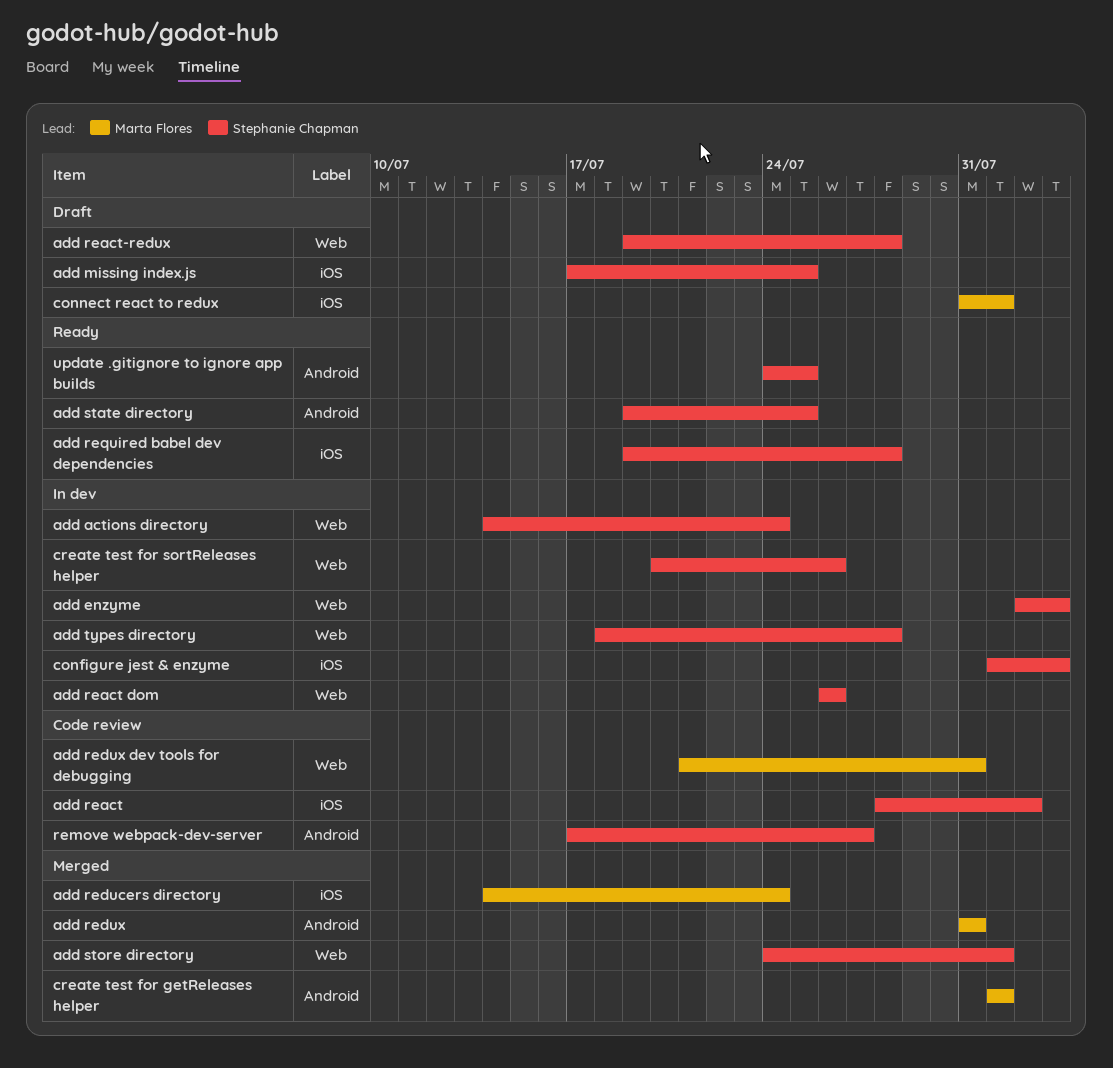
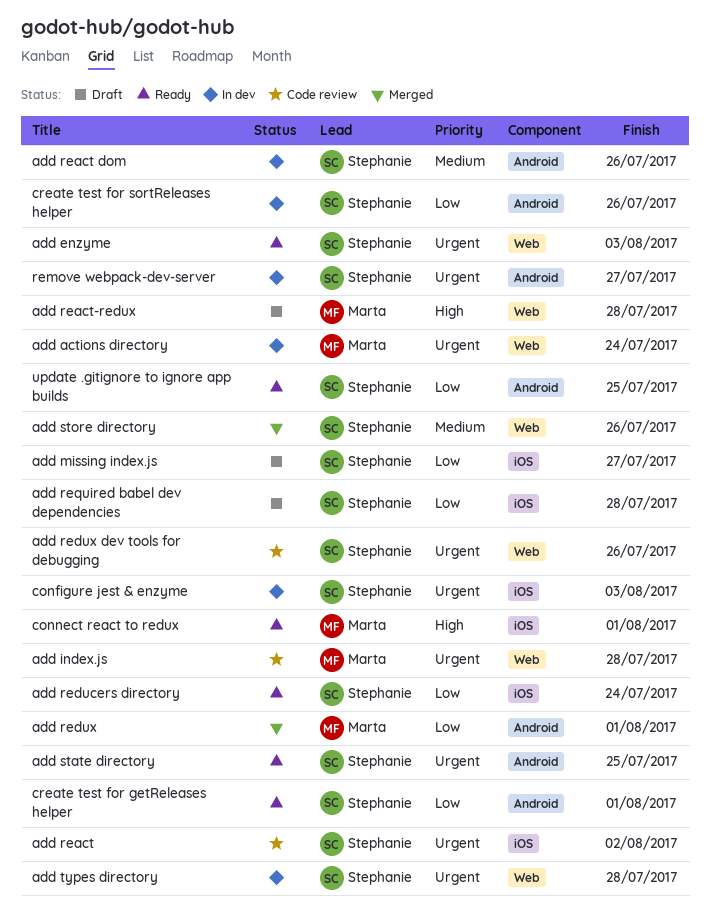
add actions directory, owner: Stephanie Chapman -> Marta Flores
add enzyme, status: In dev -> Ready
add index.js: none -> present
add missing index.js, due: Jul 25 -> Jul 27
add react dom, label: Web -> Android
add react-redux, owner: Stephanie Chapman -> Marta Flores
add reducers directory, status: Merged -> Ready
add reducers directory, owner: Marta Flores -> Stephanie Chapman
add redux, due: Jul 31 -> Aug 1
add redux dev tools for debugging, owner: Marta Flores -> Stephanie Chapman
add redux dev tools for debugging, due: Jul 31 -> Jul 26
add required babel dev dependencies, status: Ready -> Draft
add store directory, due: Aug 1 -> Jul 26
connect react to redux, status: Draft -> Ready
create test for getReleases helper, status: Merged -> Ready
create test for getReleases helper, owner: Marta Flores -> Stephanie Chapman
create test for sortReleases helper, label: Web -> Android
remove webpack-dev-server, status: Code review -> In dev

